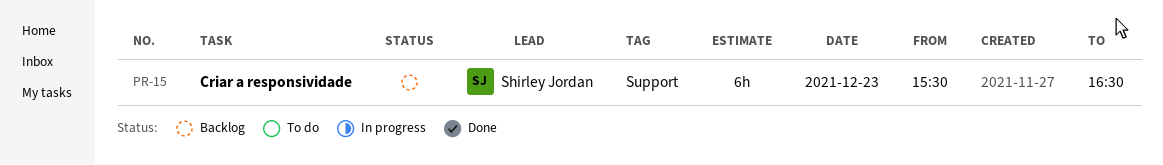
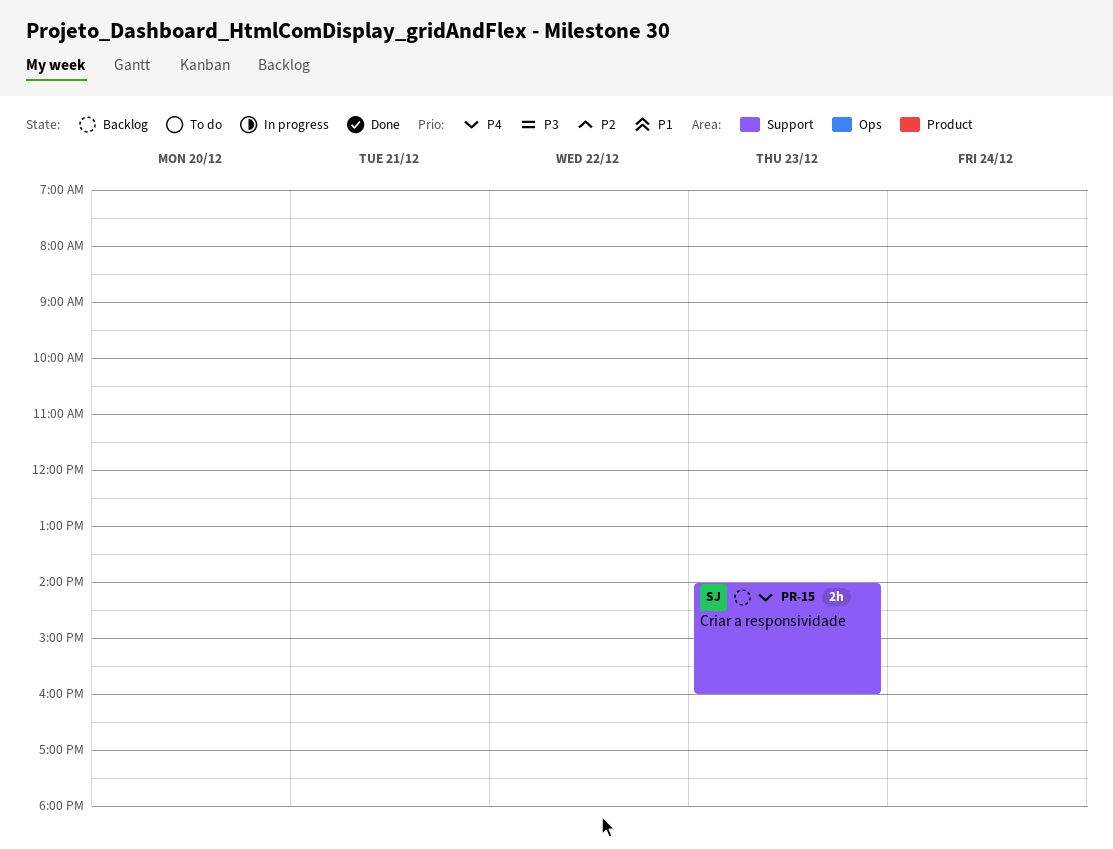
PR-15, estimate: 6h -> 2h
PR-15, begins: 15:30 -> 14:00
PR-15, ends: 16:30 -> 16:00

